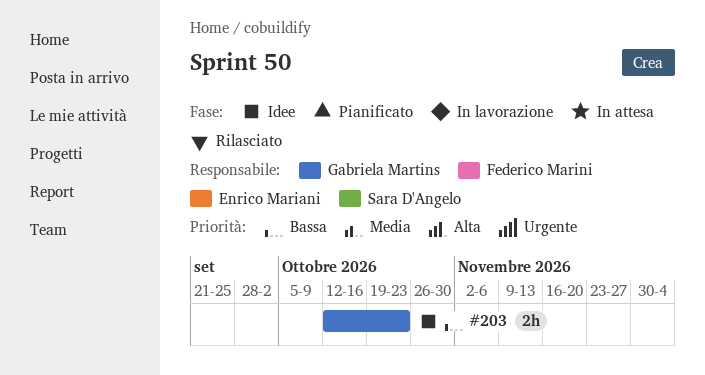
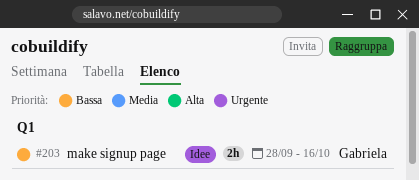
#203, start: Oct 12 -> Sep 28
#203, due: Oct 23 -> Oct 16

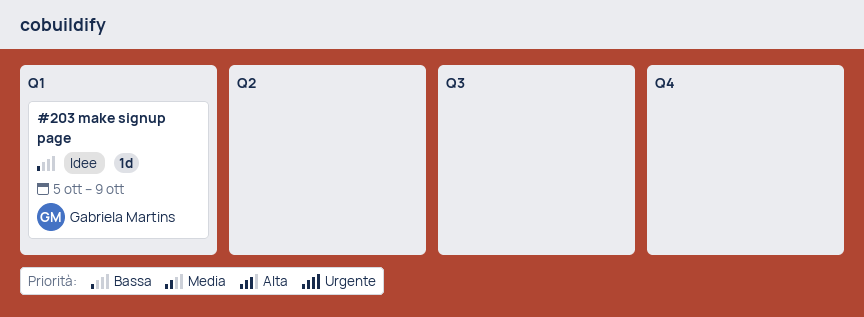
#203, estimate: 2h -> 1d
#203, start: Sep 28 -> Oct 5
#203, due: Oct 16 -> Oct 9

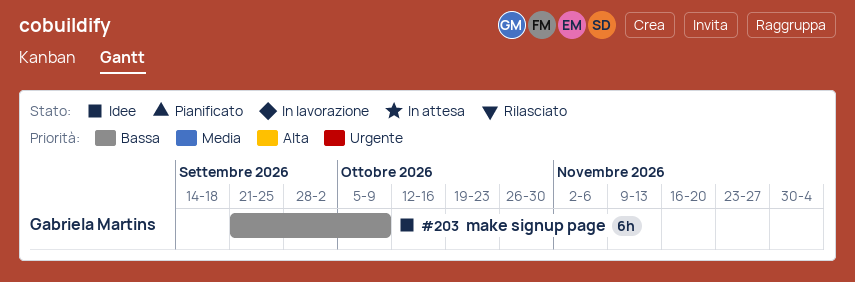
#203, estimate: 1d -> 6h
#203, start: Oct 5 -> Sep 21

